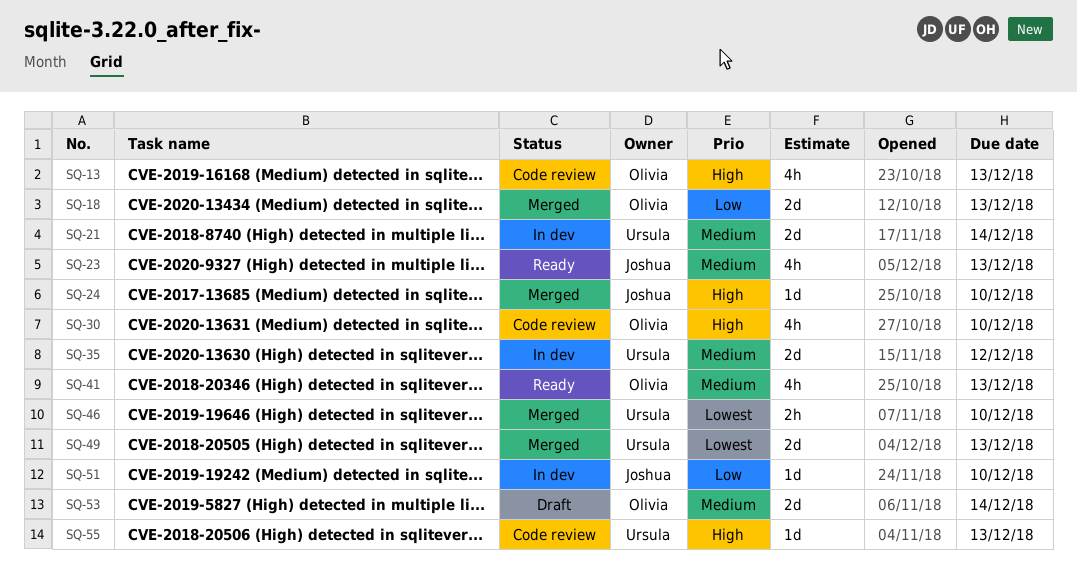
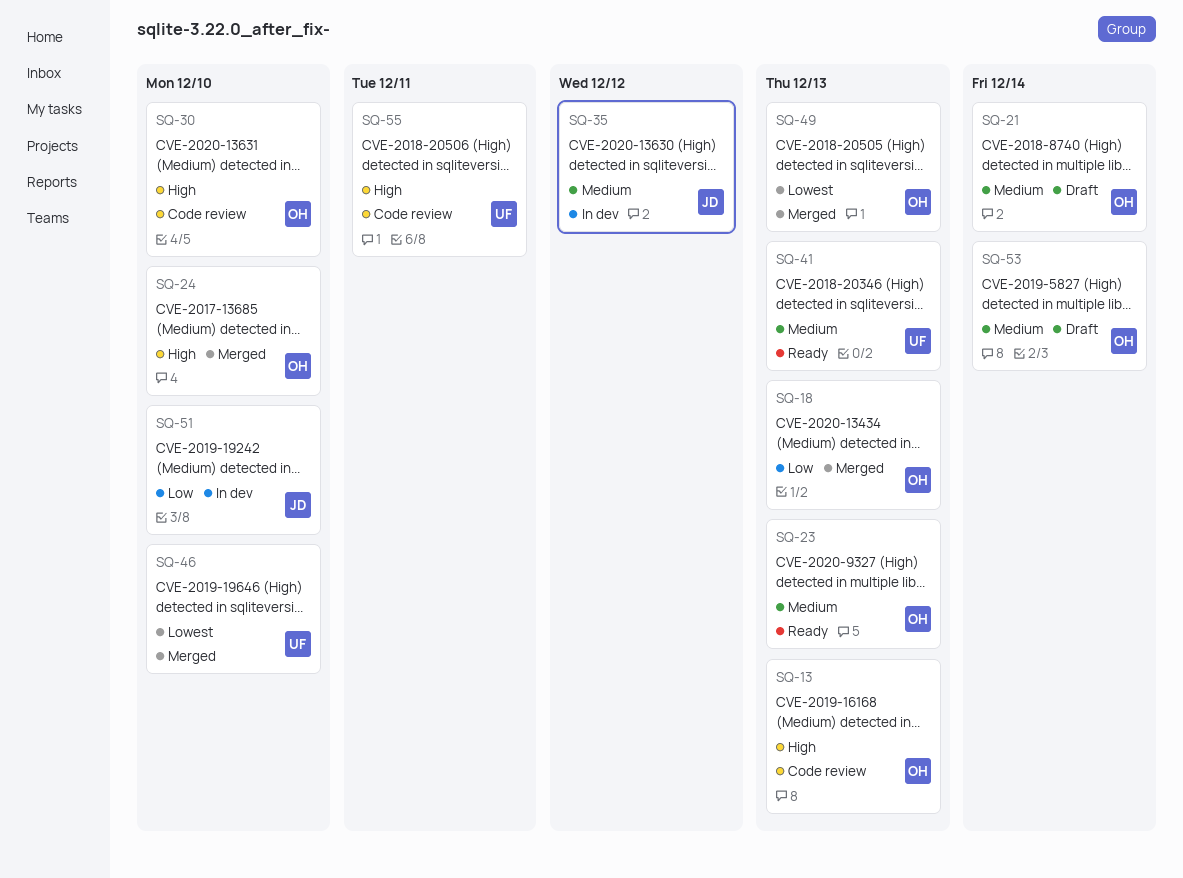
SQ-21, status: In dev -> Draft
SQ-21, owner: Ursula -> Olivia
SQ-23, owner: Joshua -> Olivia
SQ-24, owner: Joshua -> Olivia
SQ-35, owner: Ursula -> Joshua
SQ-41, owner: Olivia -> Ursula
SQ-49, owner: Ursula -> Olivia
SQ-55, due: Dec 13 -> Dec 11

